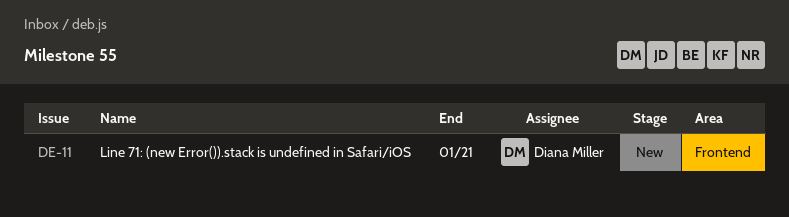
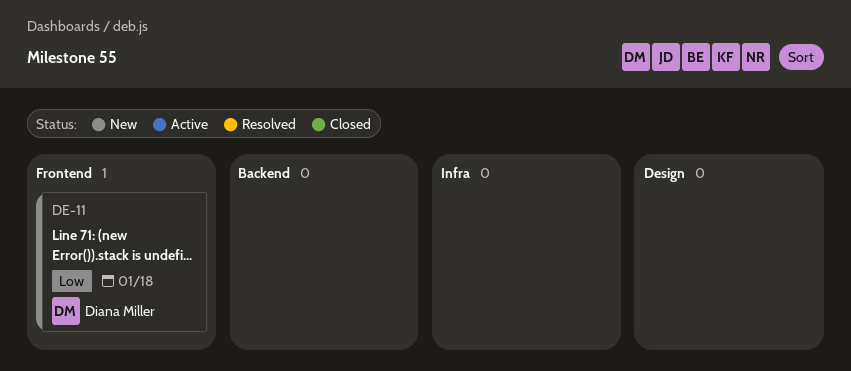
DE-11, due: Jan 21 -> Jan 18

